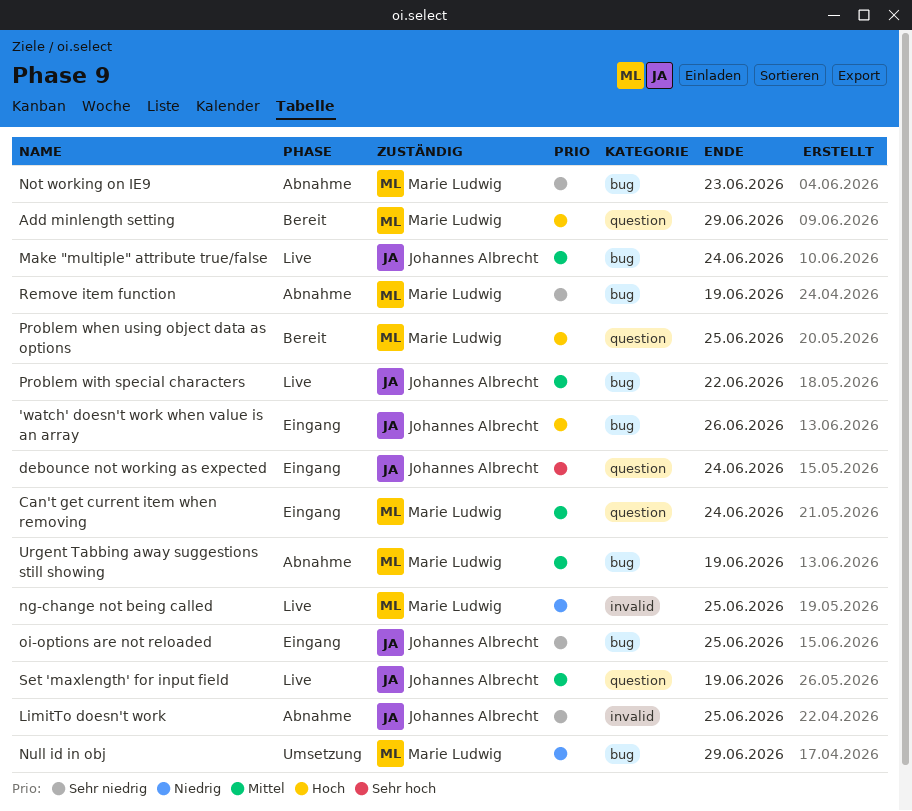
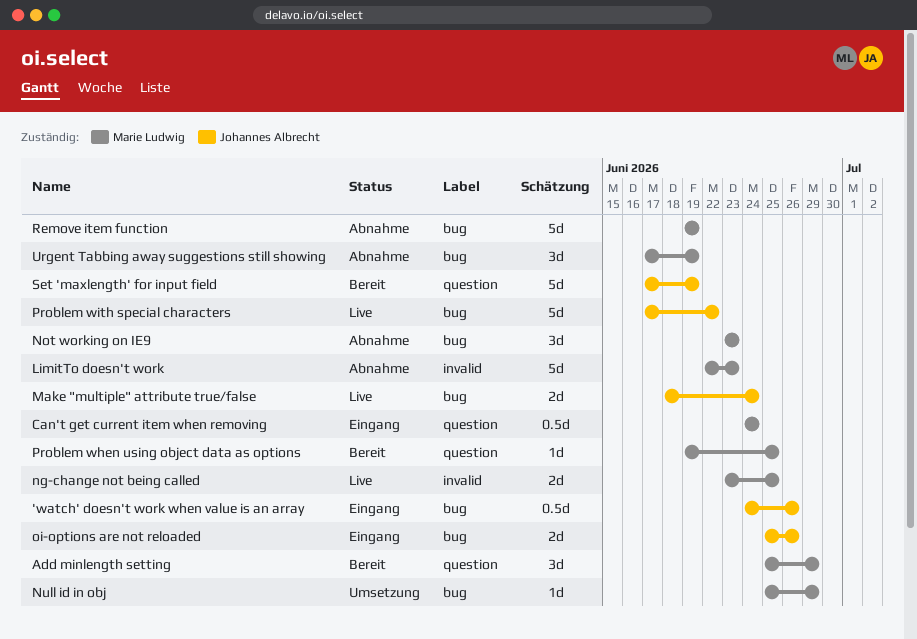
debounce not working as expected: present -> none
LimitTo doesn't work, owner: Johannes Albrecht -> Marie Ludwig
LimitTo doesn't work, due: Jun 25 -> Jun 23
oi-options are not reloaded, due: Jun 25 -> Jun 26
Set 'maxlength' for input field, status: Live -> Bereit

